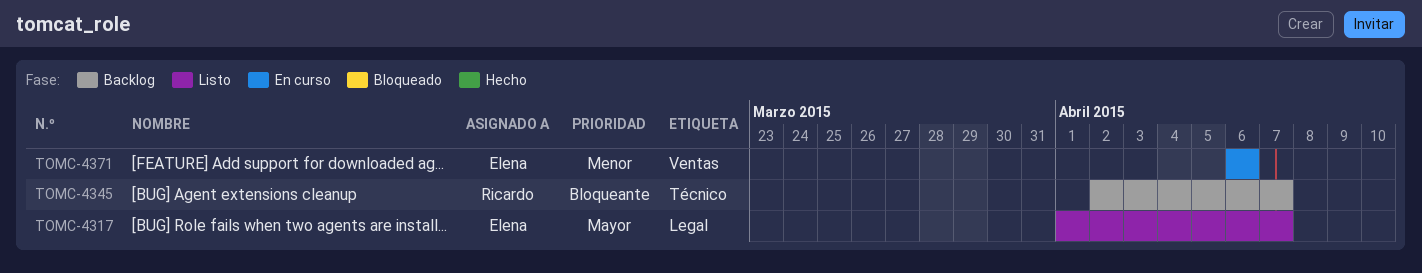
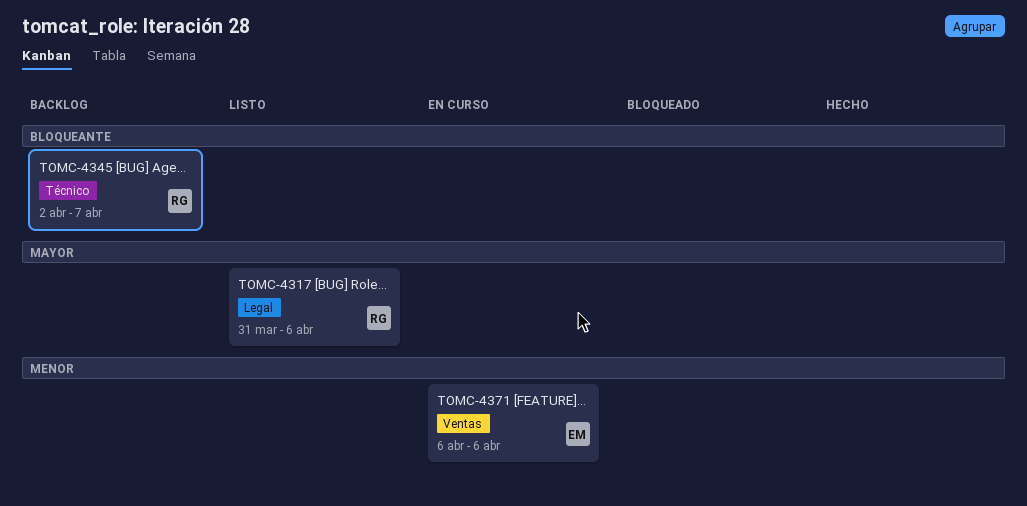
TOMC-4317, owner: Elena -> Ricardo
TOMC-4317, start: Apr 1 -> Mar 31
TOMC-4317, due: Apr 7 -> Apr 6

